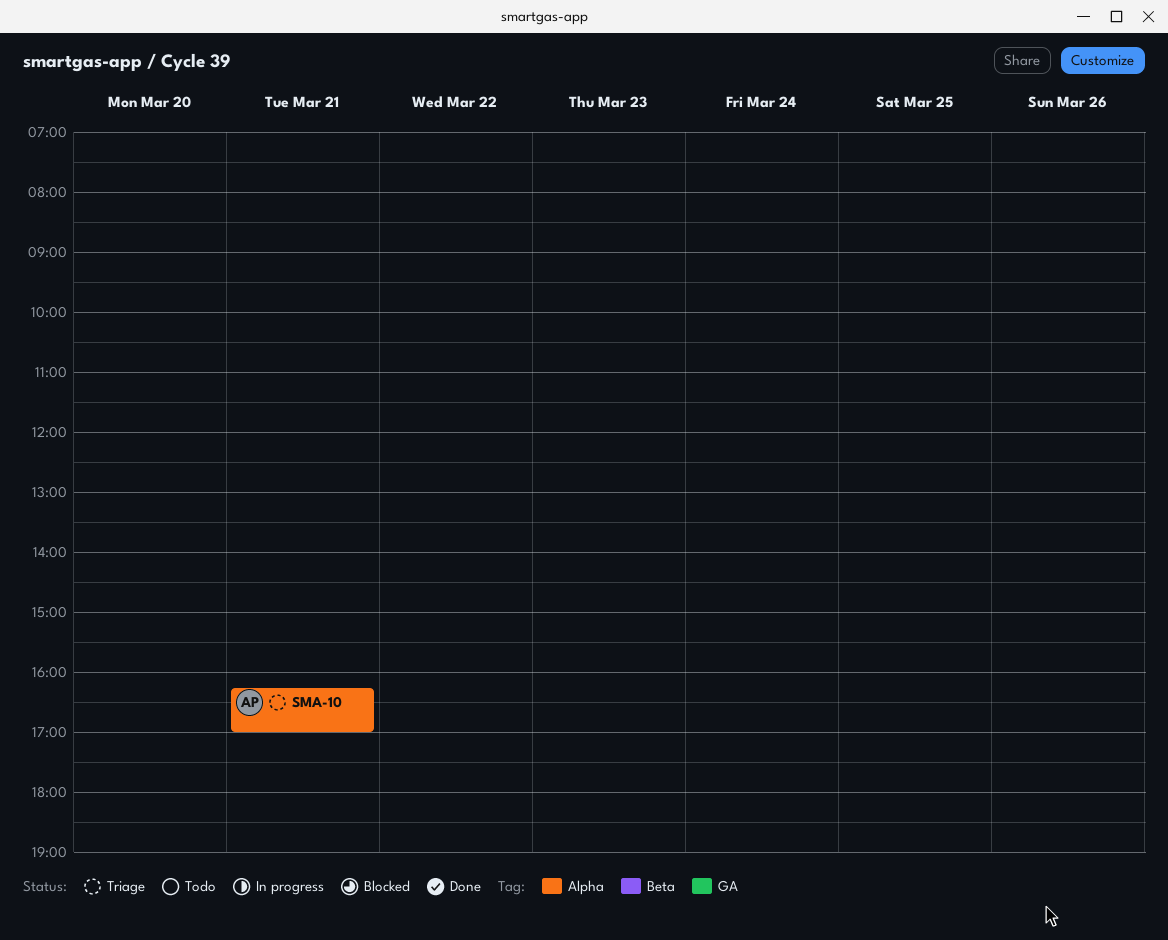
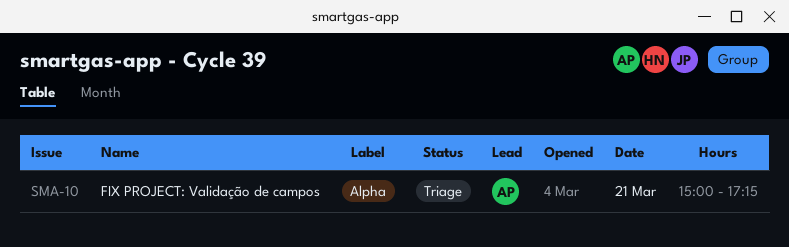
SMA-10, begins: 16:15 -> 15:00
SMA-10, ends: 17:00 -> 17:15

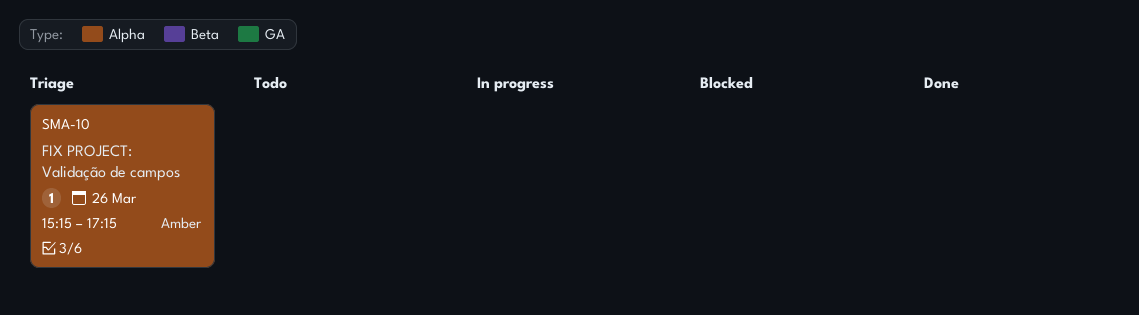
SMA-10, day: Mar 21 -> Mar 26
SMA-10, begins: 15:00 -> 15:15

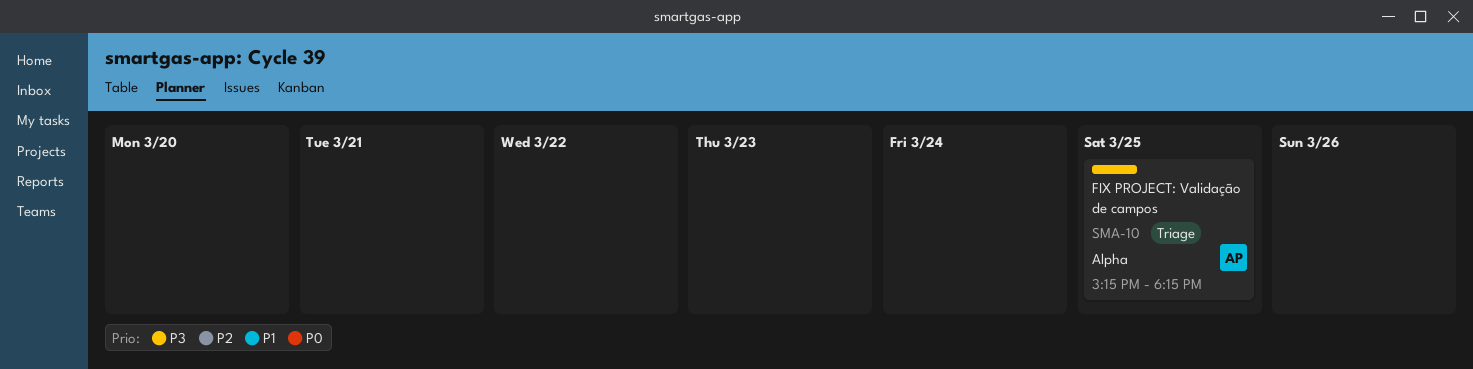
SMA-10, day: Mar 26 -> Mar 25
SMA-10, ends: 17:15 -> 18:15

